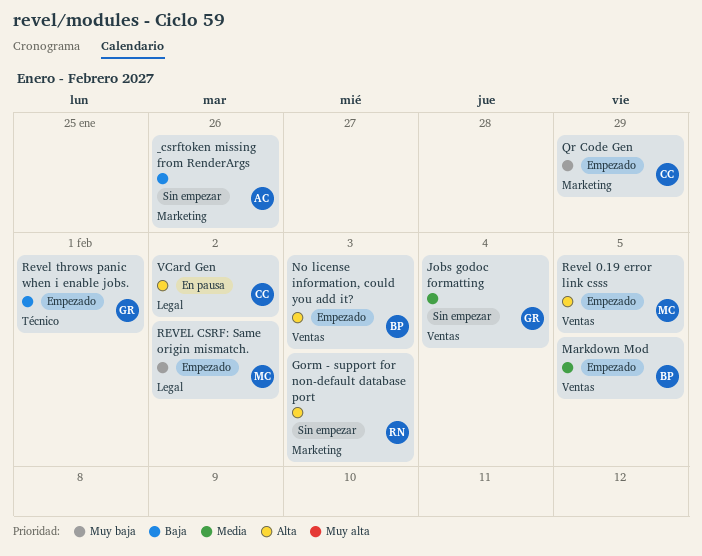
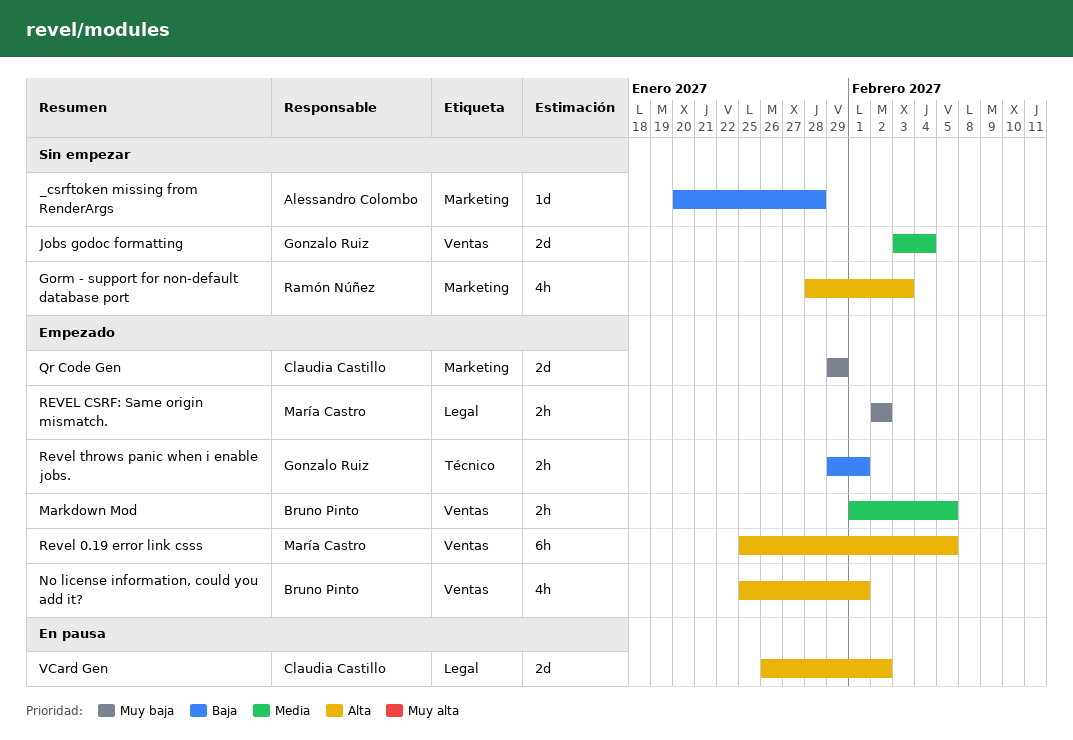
_csrftoken missing from RenderArgs, due: Jan 26 -> Jan 28
No license information, could you add it?, due: Feb 3 -> Feb 1

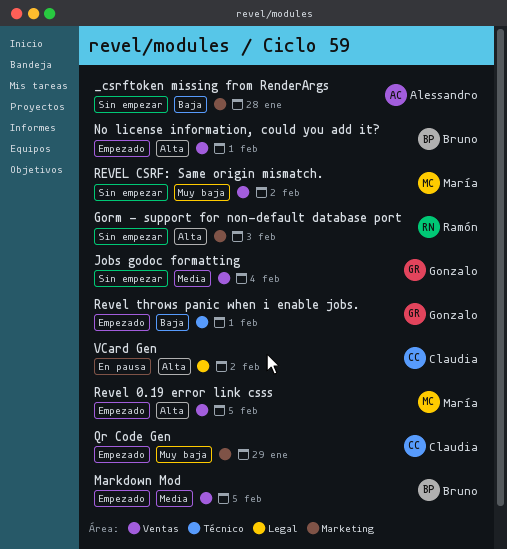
REVEL CSRF: Same origin mismatch., status: Empezado -> Sin empezar
REVEL CSRF: Same origin mismatch., label: Legal -> Ventas

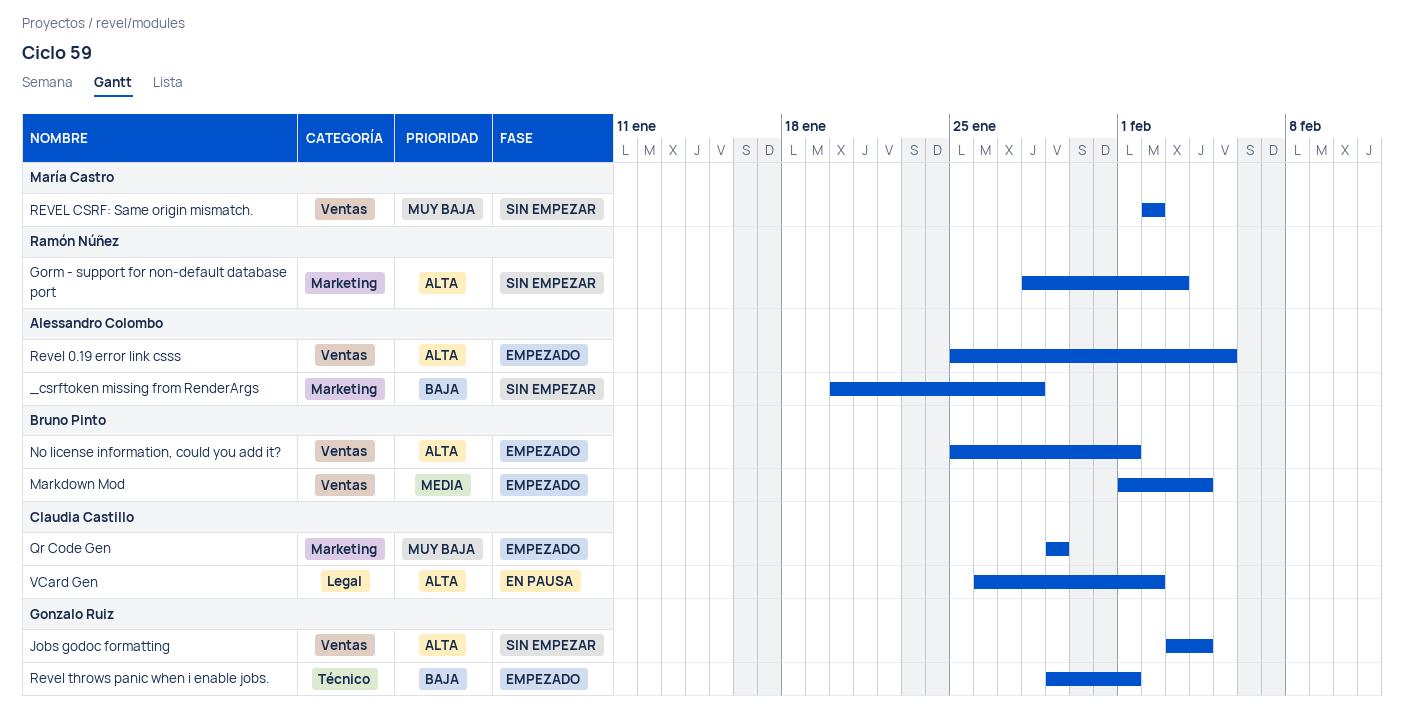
Jobs godoc formatting, priority: Media -> Alta
Markdown Mod, due: Feb 5 -> Feb 4
Revel 0.19 error link csss, owner: María Castro -> Alessandro Colombo

